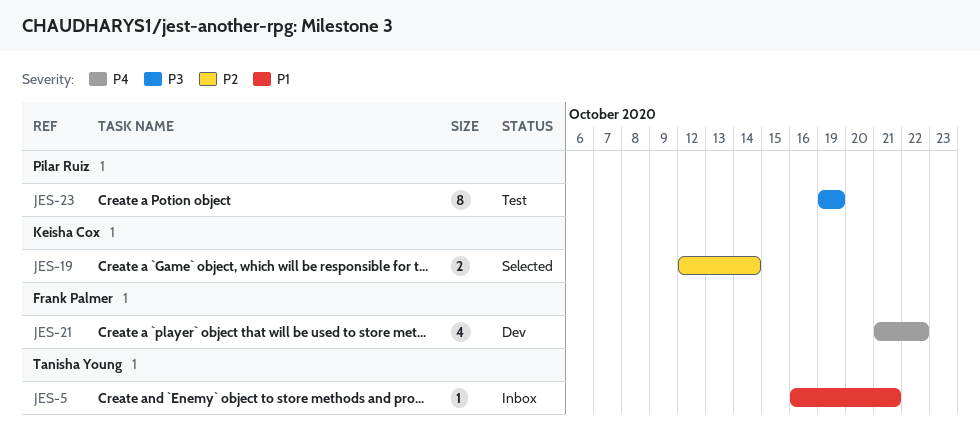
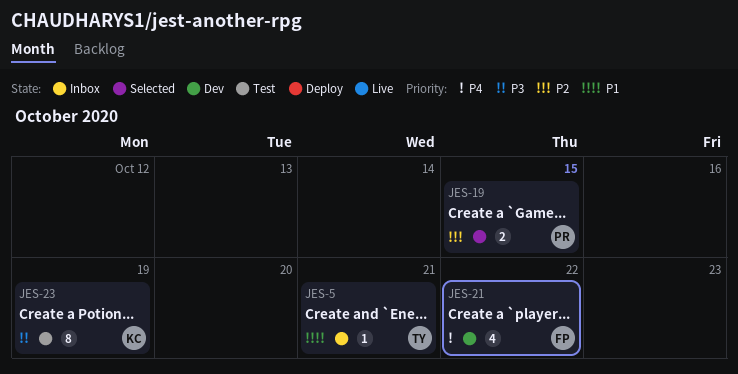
JES-19, owner: Keisha Cox -> Pilar Ruiz
JES-19, due: Oct 14 -> Oct 15
JES-23, owner: Pilar Ruiz -> Keisha Cox

